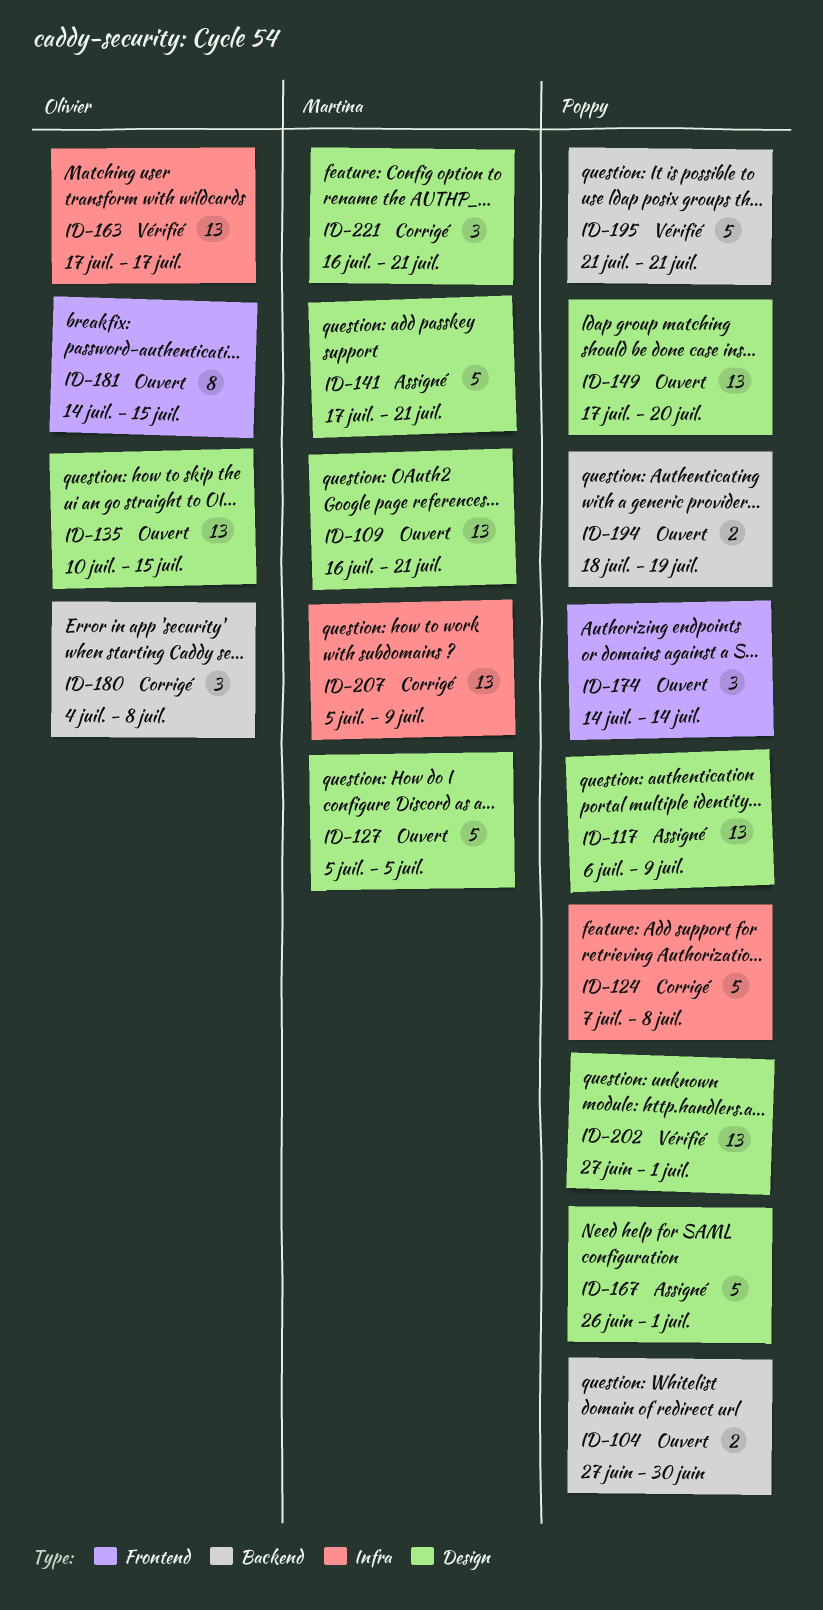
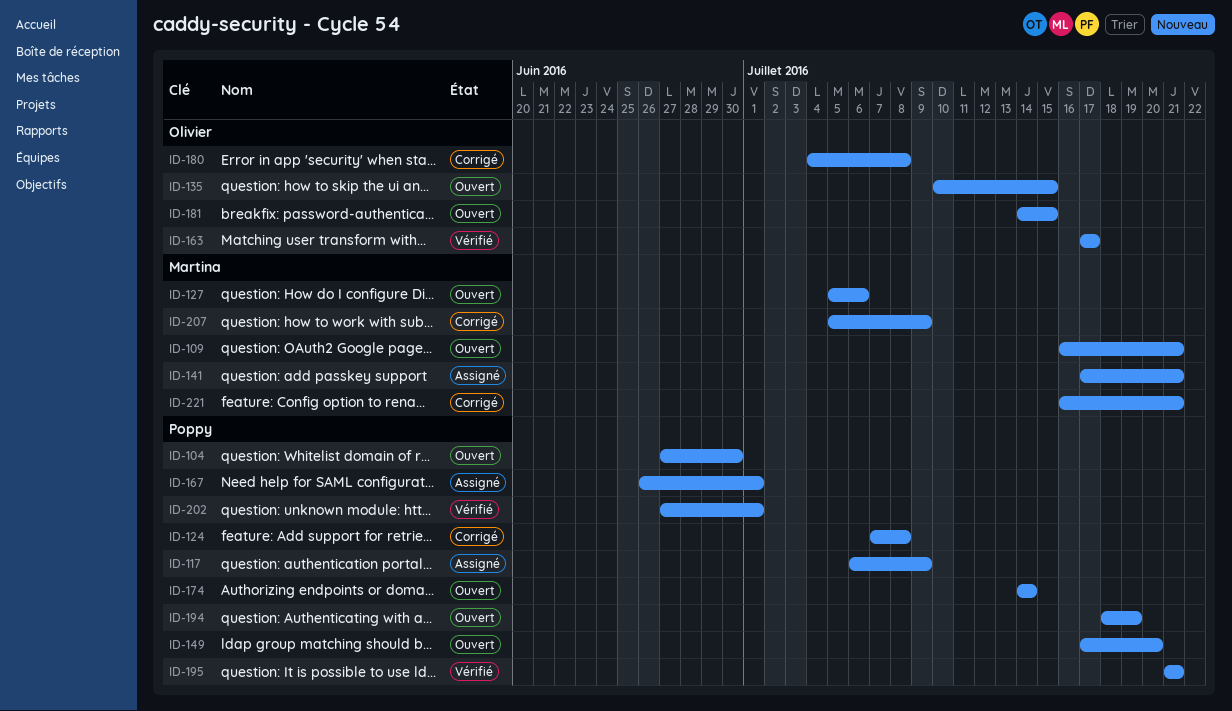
ID-127, due: Jul 5 -> Jul 6

